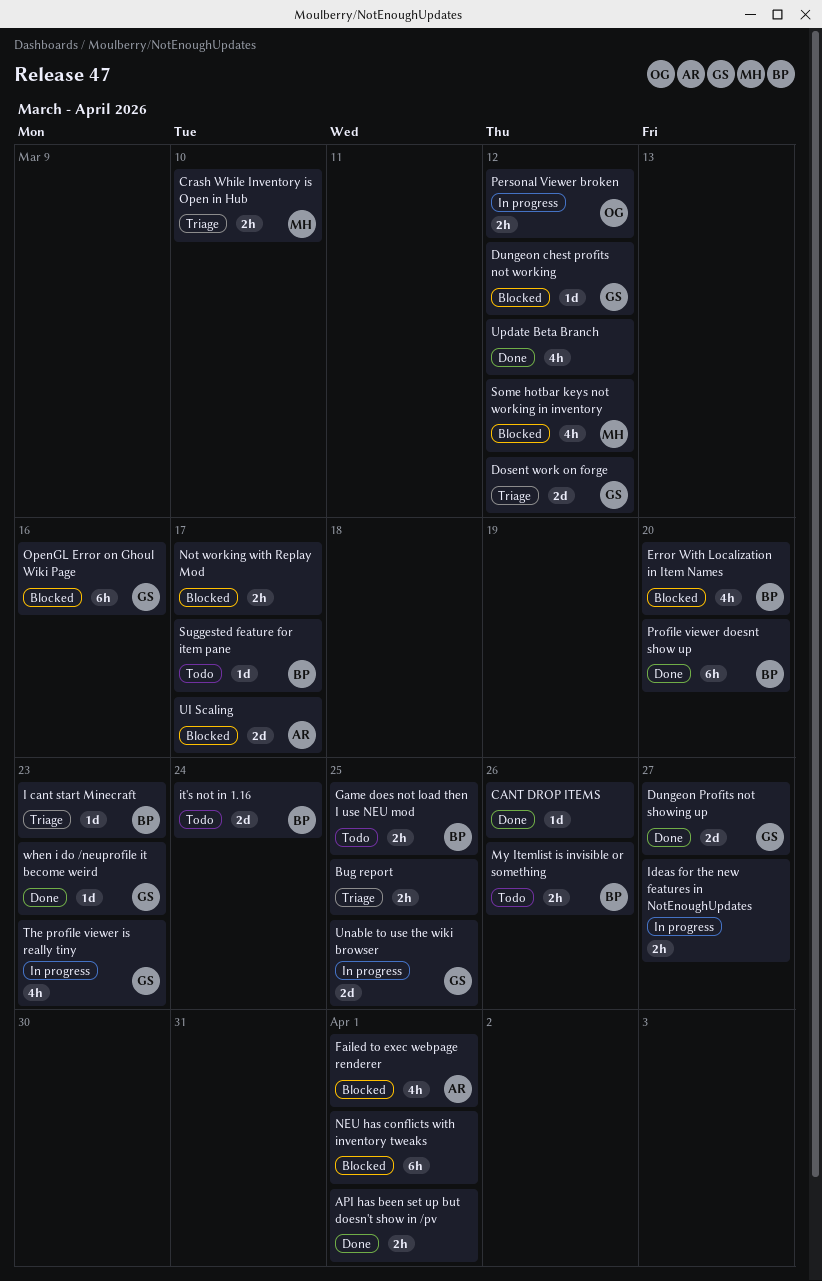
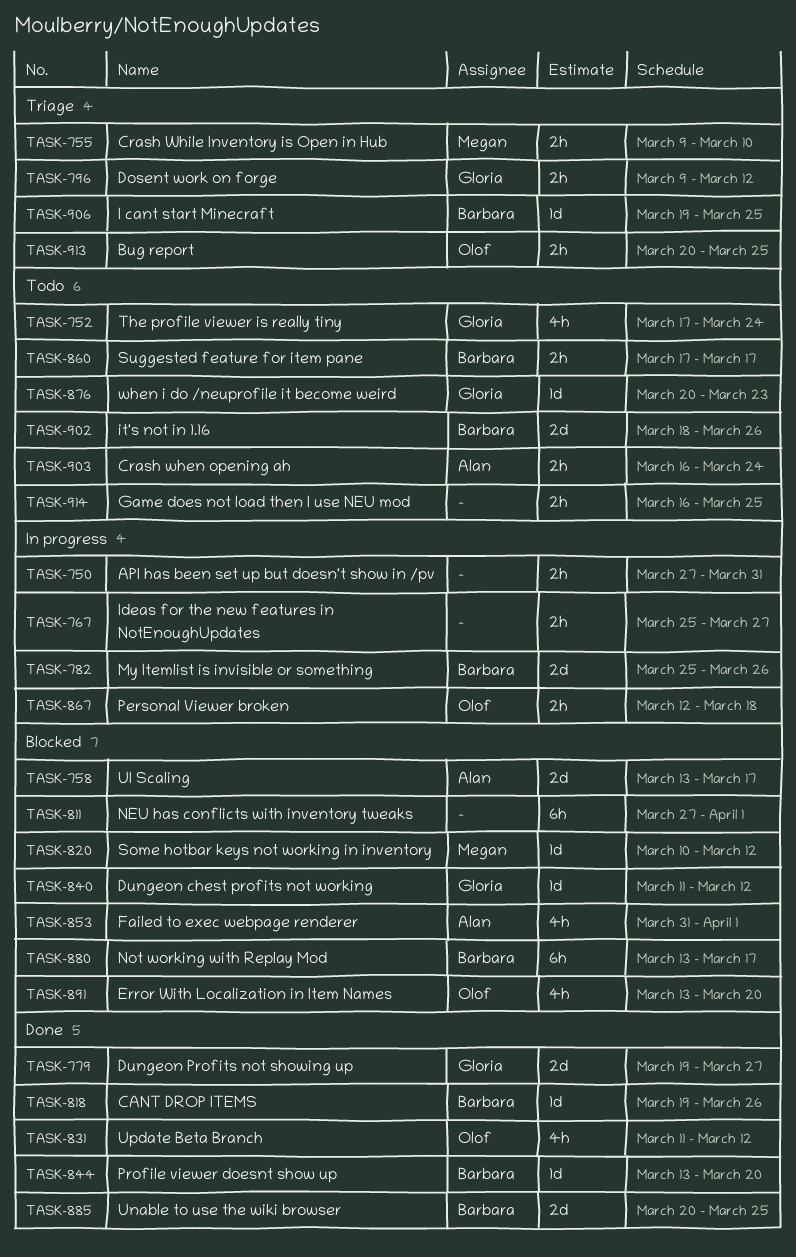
API has been set up but doesn't show in /pv, status: Done -> In progress
API has been set up but doesn't show in /pv, due: Apr 1 -> Mar 31
Bug report, owner: none -> Olof
CANT DROP ITEMS, owner: none -> Barbara
Crash when opening ah: none -> present
Dosent work on forge, estimate: 2d -> 2h
Error With Localization in Item Names, owner: Barbara -> Olof
Game does not load then I use NEU mod, owner: Barbara -> none
I cant start Minecraft, due: Mar 23 -> Mar 25
it's not in 1.16, due: Mar 24 -> Mar 26
My Itemlist is invisible or something, status: Todo -> In progress
My Itemlist is invisible or something, estimate: 2h -> 2d
Not working with Replay Mod, owner: none -> Barbara
Not working with Replay Mod, estimate: 2h -> 6h
OpenGL Error on Ghoul Wiki Page: present -> none
Personal Viewer broken, due: Mar 12 -> Mar 18
Profile viewer doesnt show up, estimate: 6h -> 1d
Some hotbar keys not working in inventory, estimate: 4h -> 1d
Suggested feature for item pane, estimate: 1d -> 2h
The profile viewer is really tiny, status: In progress -> Todo
The profile viewer is really tiny, due: Mar 23 -> Mar 24
Unable to use the wiki browser, status: In progress -> Done
Unable to use the wiki browser, owner: Gloria -> Barbara
Update Beta Branch, owner: none -> Olof
when i do /neuprofile it become weird, status: Done -> Todo

